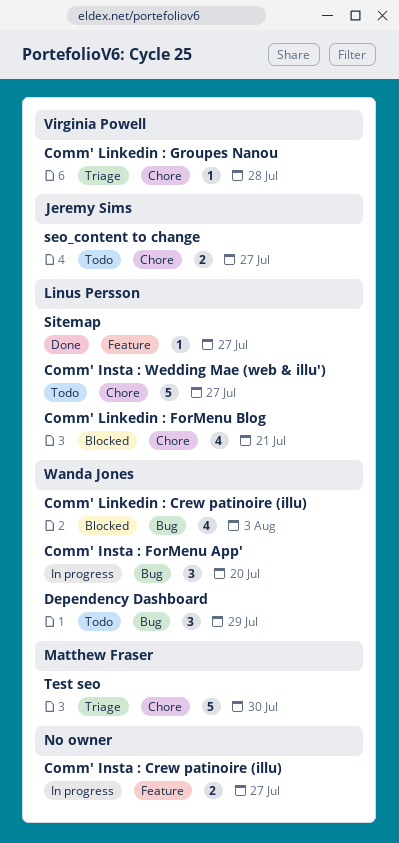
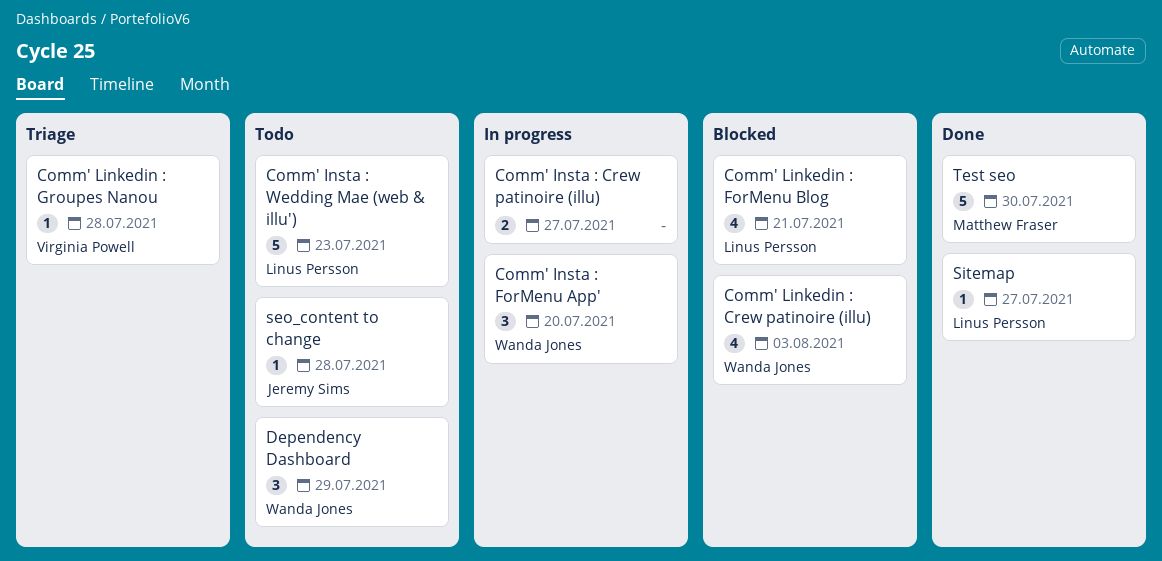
Comm' Insta : Wedding Mae (web & illu'), due: Jul 27 -> Jul 23
seo_content to change, estimate: 2 -> 1
seo_content to change, due: Jul 27 -> Jul 28
Test seo, status: Triage -> Done

